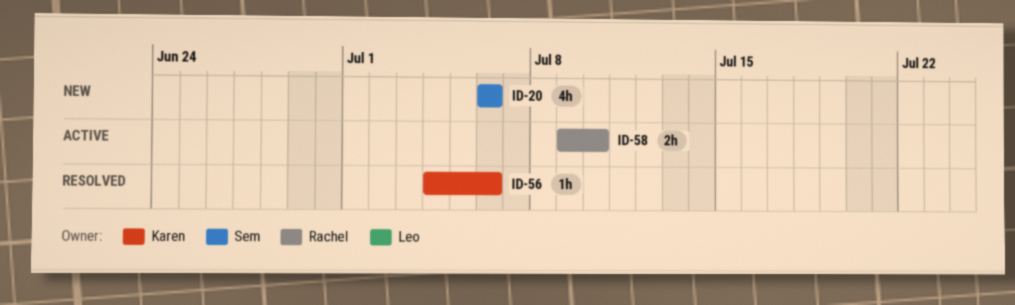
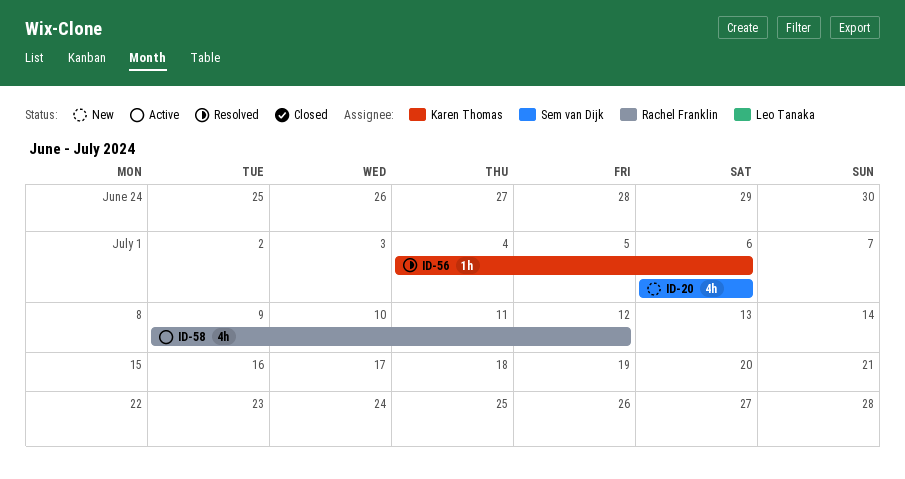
ID-58, estimate: 2h -> 4h
ID-58, due: Jul 10 -> Jul 12

